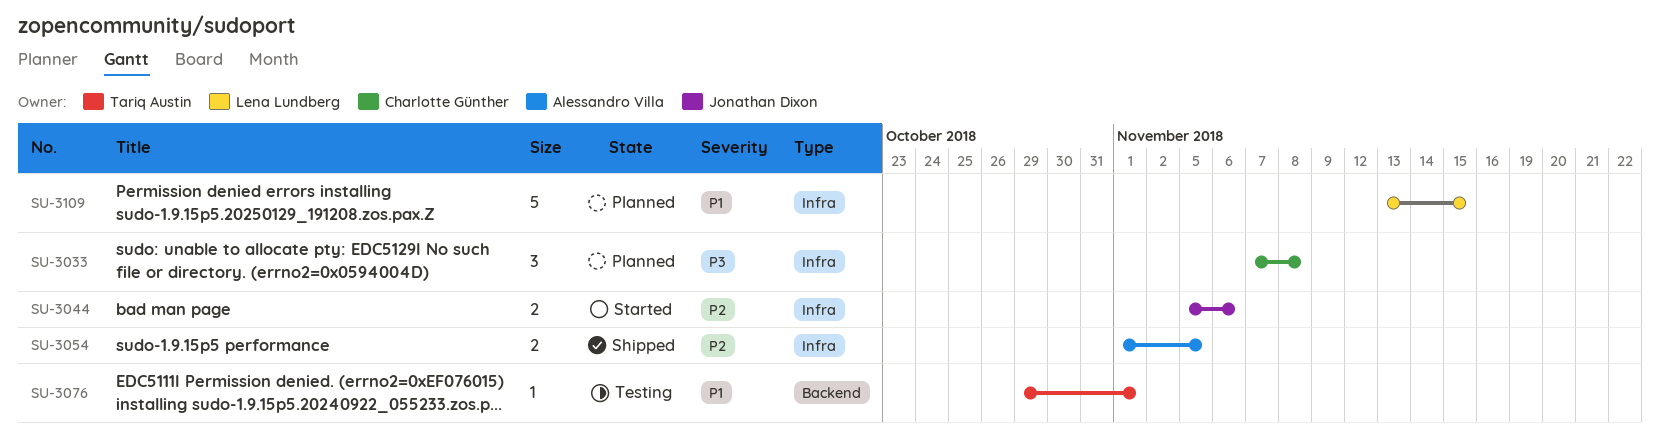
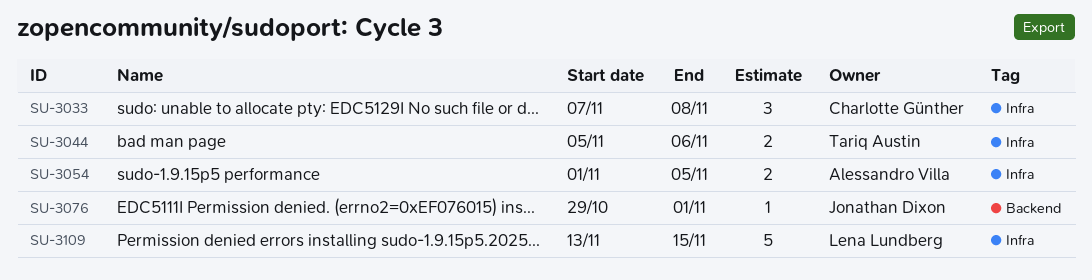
SU-3044, owner: Jonathan Dixon -> Tariq Austin
SU-3076, owner: Tariq Austin -> Jonathan Dixon

